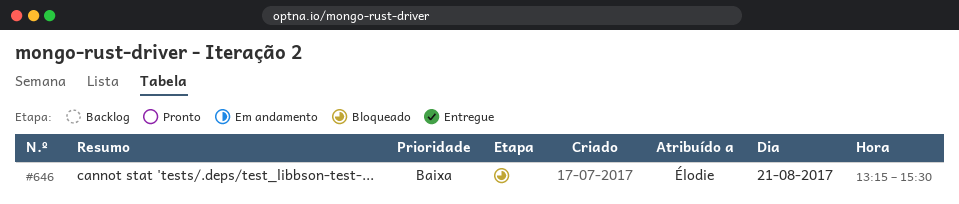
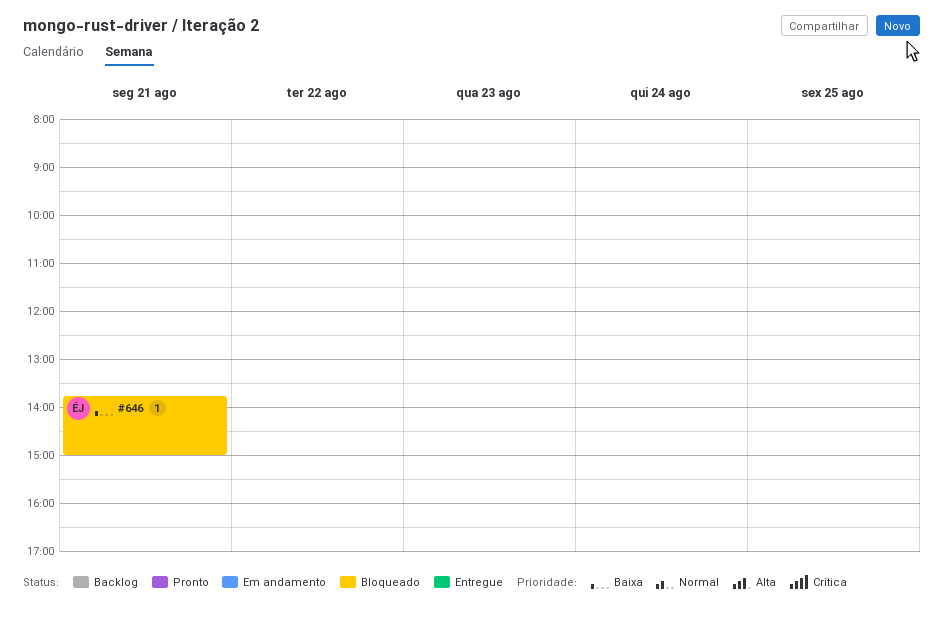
#646, begins: 13:15 -> 13:45
#646, ends: 15:30 -> 15:00

